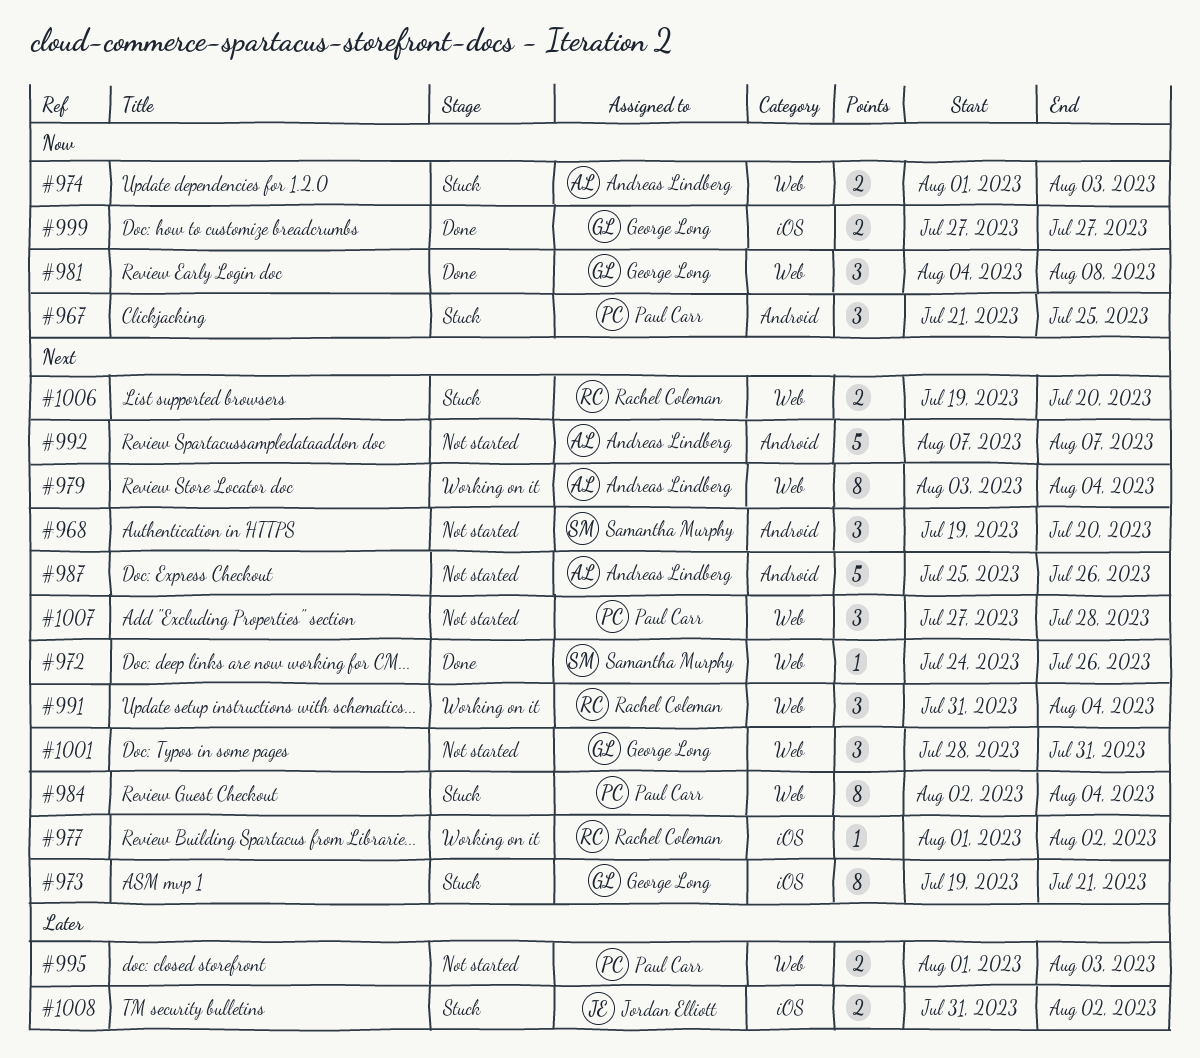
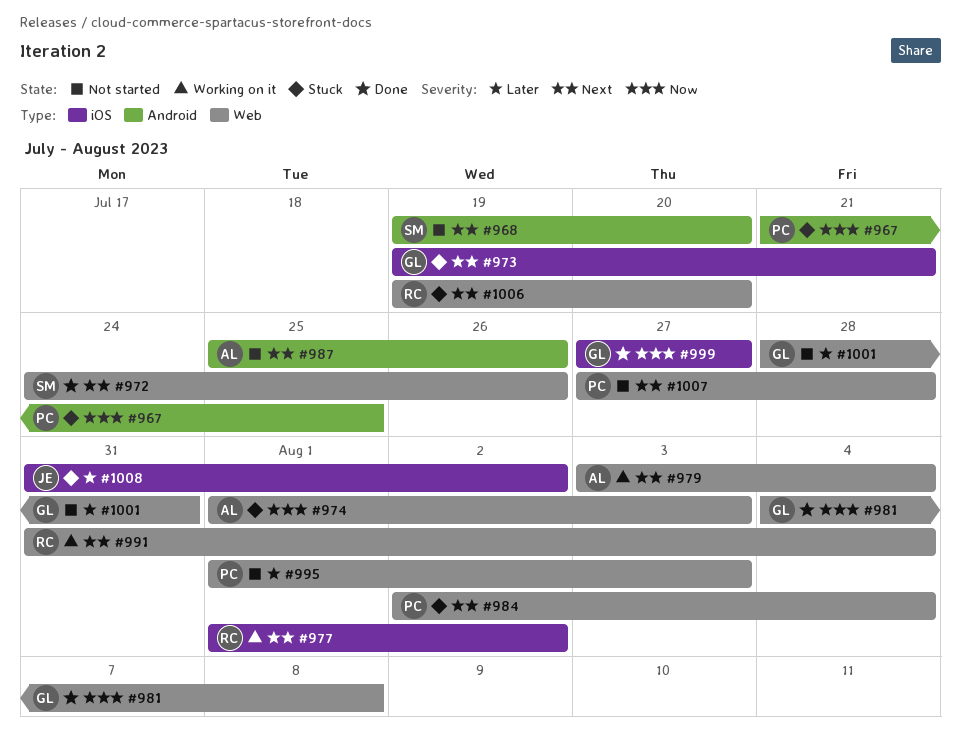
#992: present -> none
#1001, priority: Next -> Later

